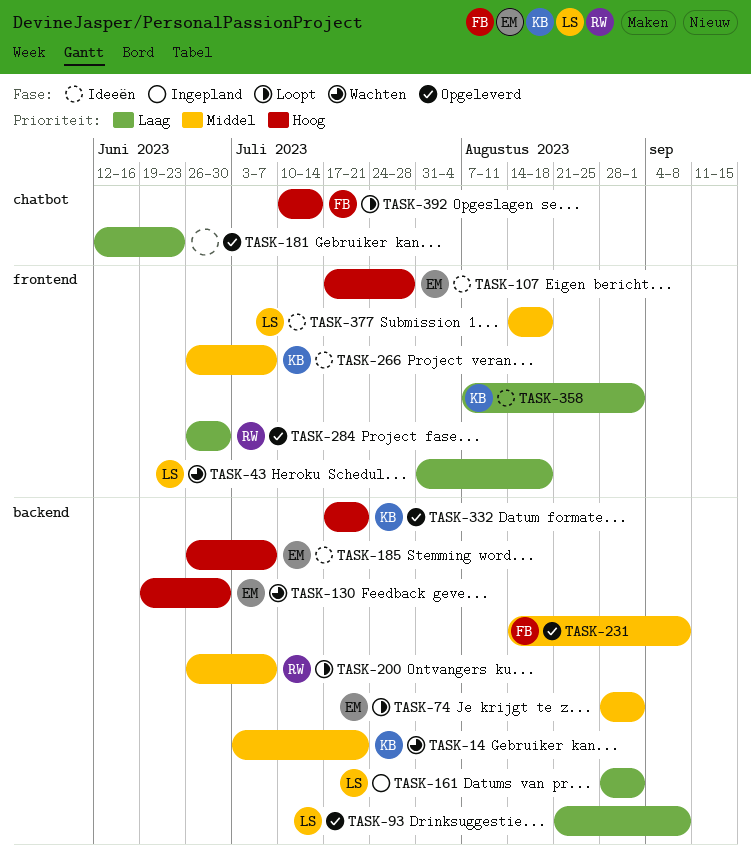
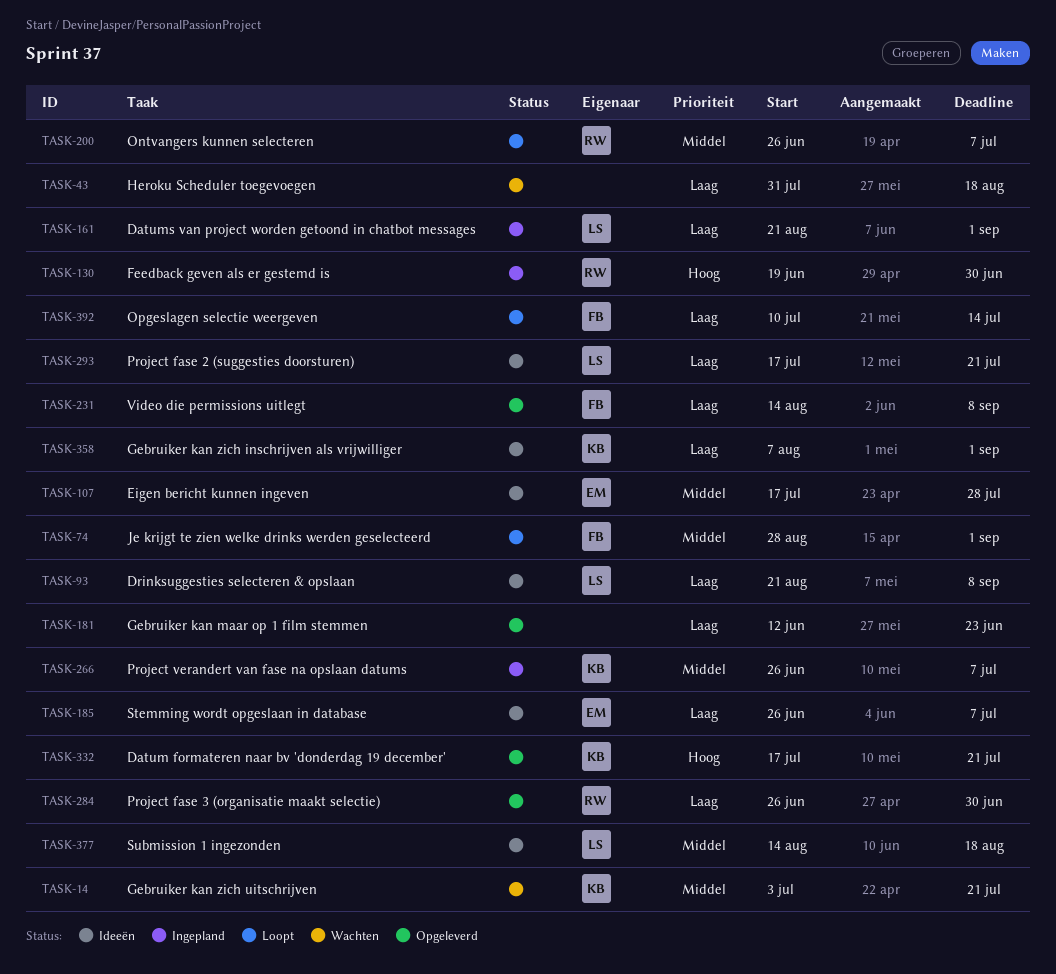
TASK-43, owner: LS -> none
TASK-74, owner: EM -> FB
TASK-93, status: Opgeleverd -> Ideeën
TASK-107, priority: Hoog -> Middel
TASK-130, status: Wachten -> Ingepland
TASK-130, owner: EM -> RW
TASK-161, start: Aug 28 -> Aug 21
TASK-185, priority: Hoog -> Laag
TASK-231, priority: Middel -> Laag
TASK-266, status: Ideeën -> Ingepland
TASK-293: none -> present
TASK-392, priority: Hoog -> Laag

